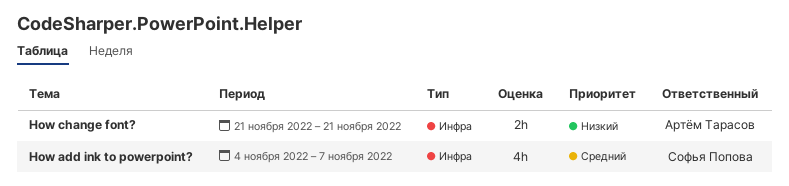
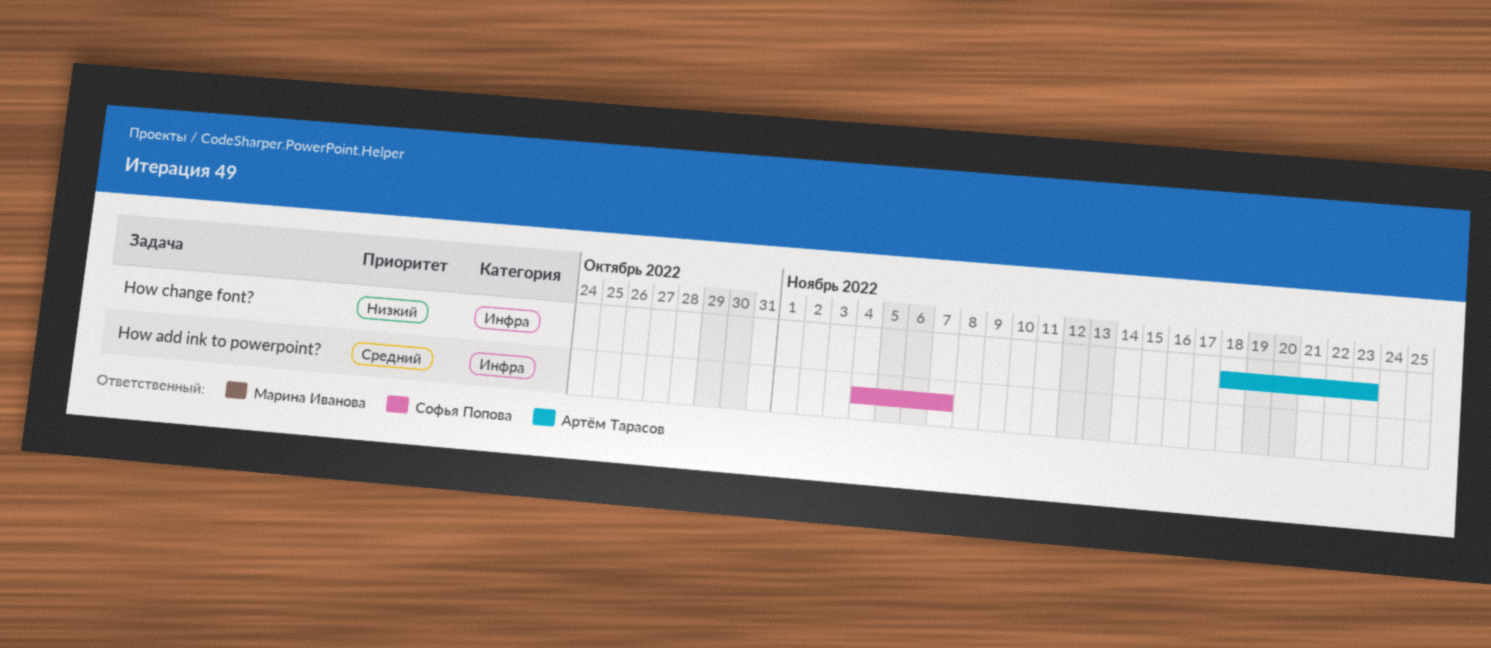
How change font?, start: Nov 21 -> Nov 18
How change font?, due: Nov 21 -> Nov 23

